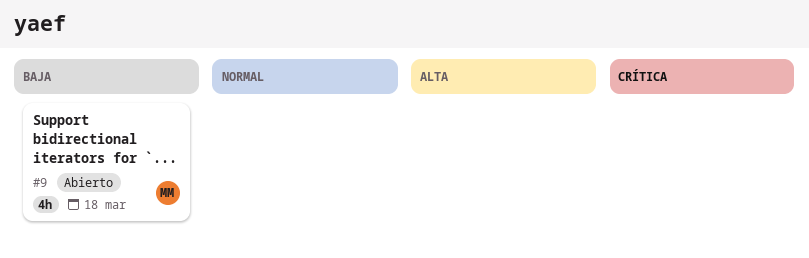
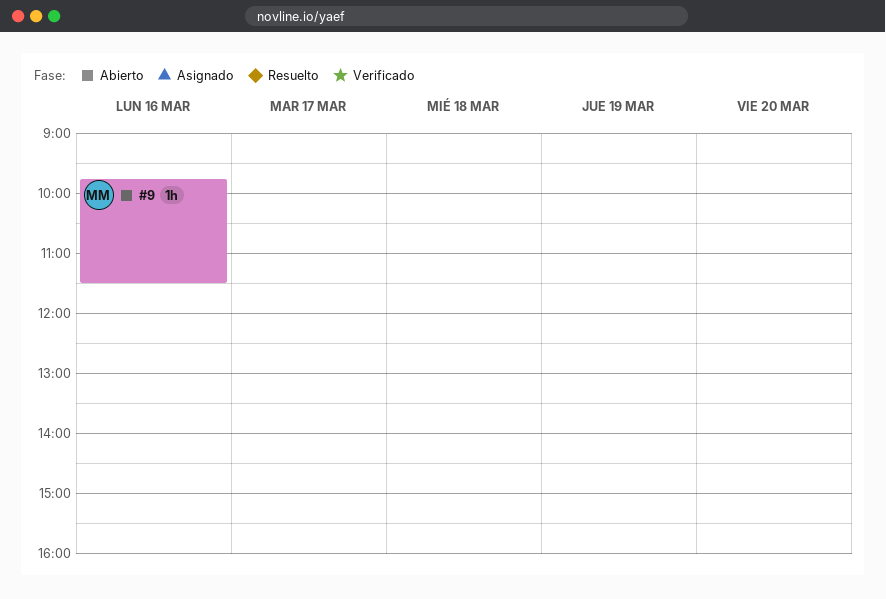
#9, estimate: 4h -> 1h
#9, day: Mar 18 -> Mar 16

